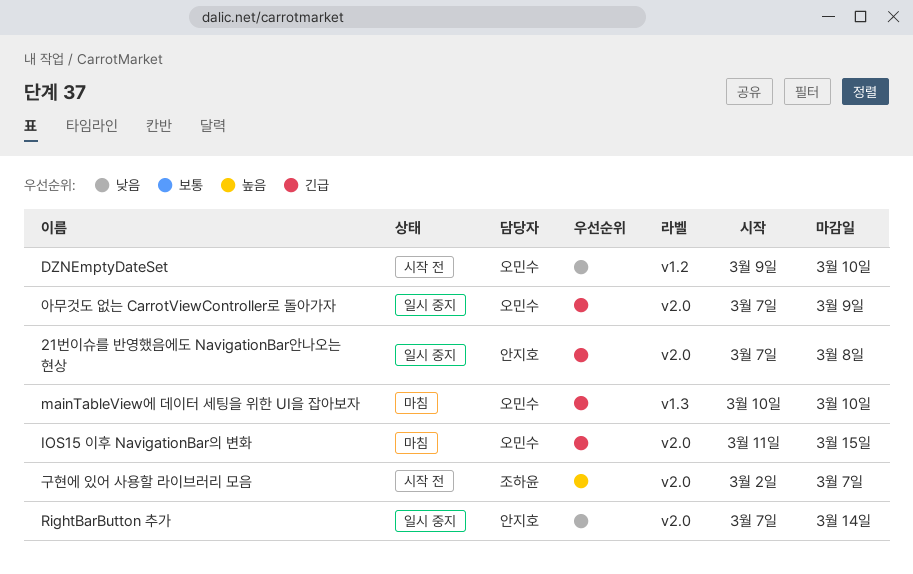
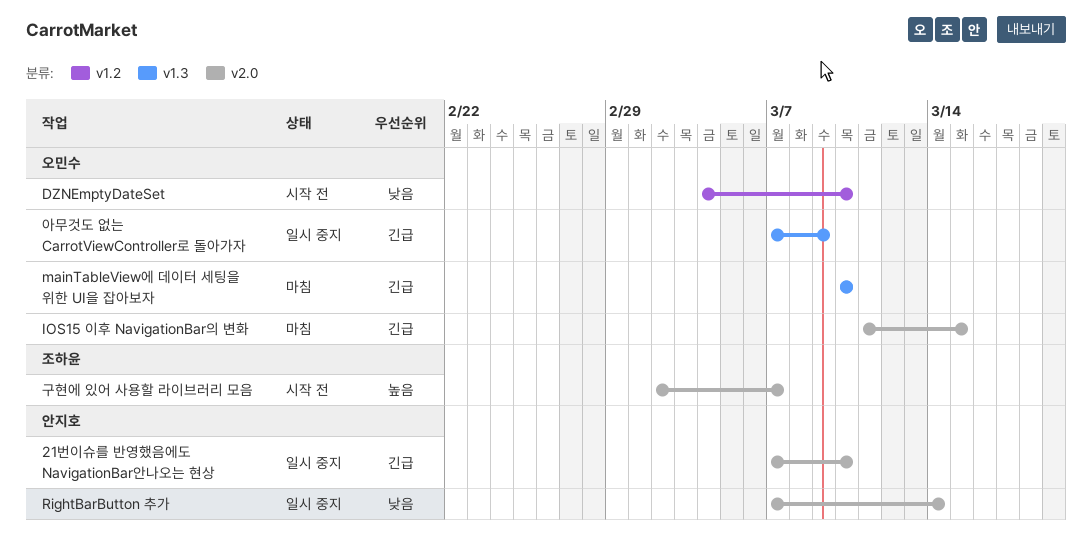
21번이슈를 반영했음에도 NavigationBar안나오는 현상, due: Mar 8 -> Mar 10
DZNEmptyDateSet, start: Mar 9 -> Mar 4
아무것도 없는 CarrotViewController로 돌아가자, label: v2.0 -> v1.3

